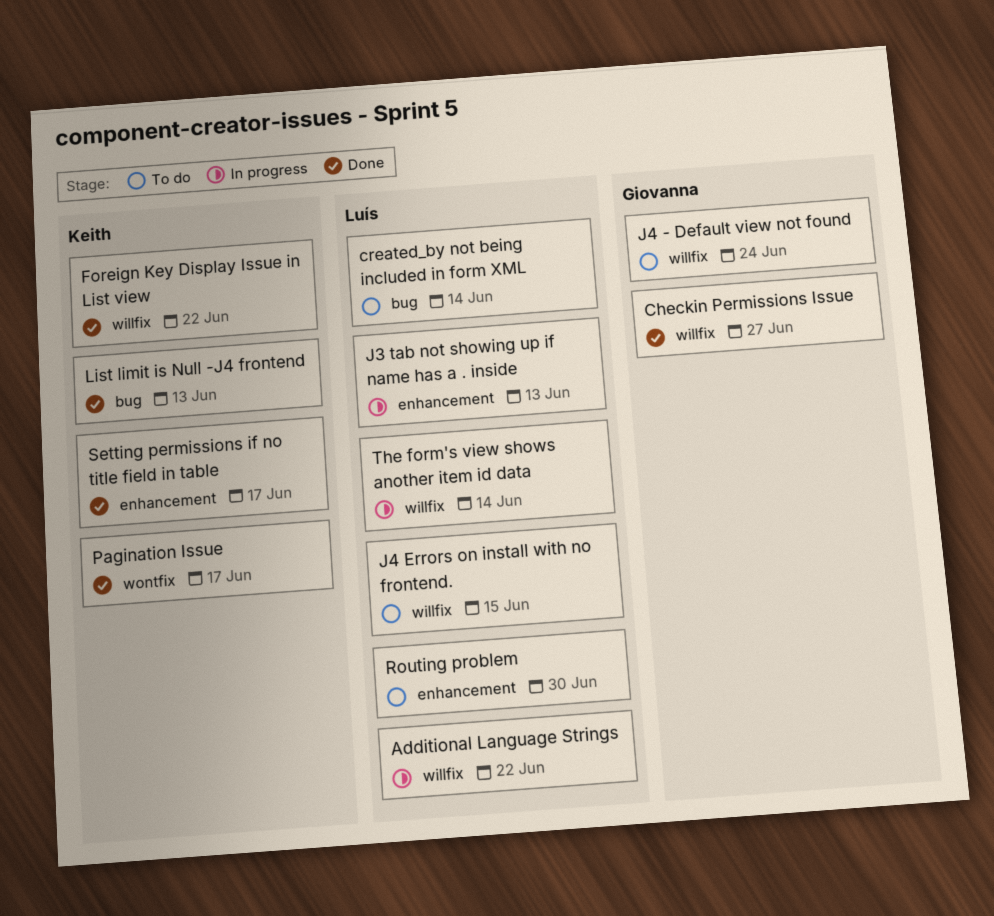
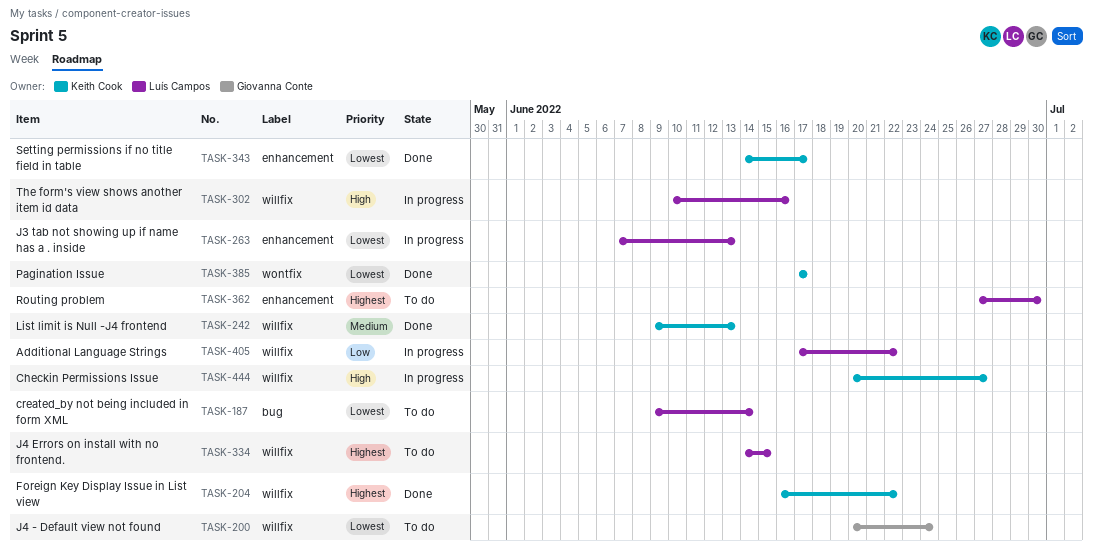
Checkin Permissions Issue, status: Done -> In progress
Checkin Permissions Issue, owner: Giovanna Conte -> Keith Cook
List limit is Null -J4 frontend, label: bug -> willfix
The form's view shows another item id data, due: Jun 14 -> Jun 16

